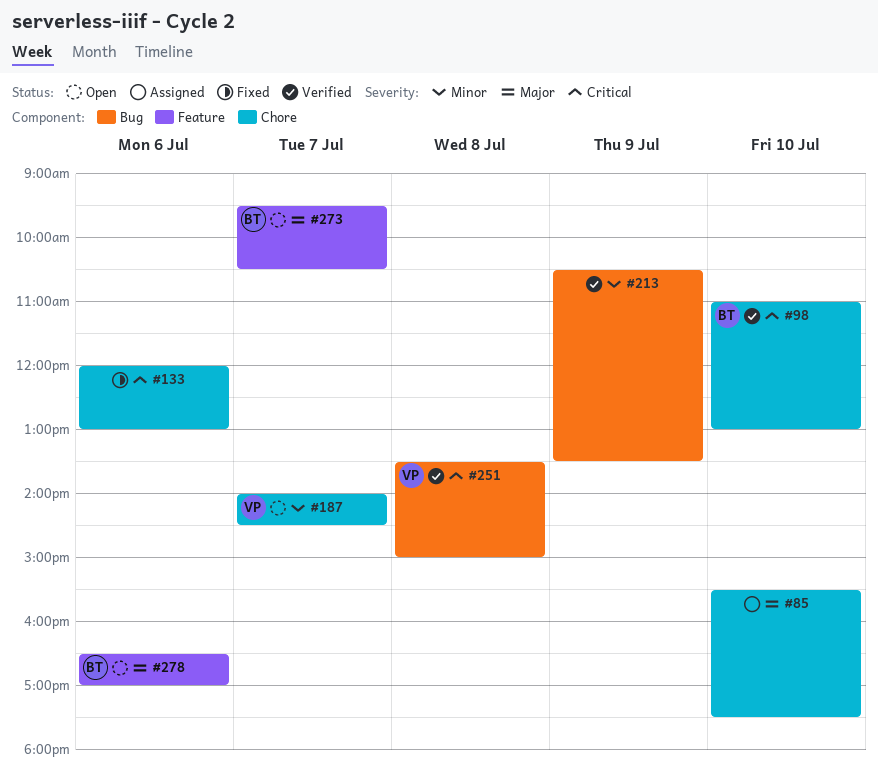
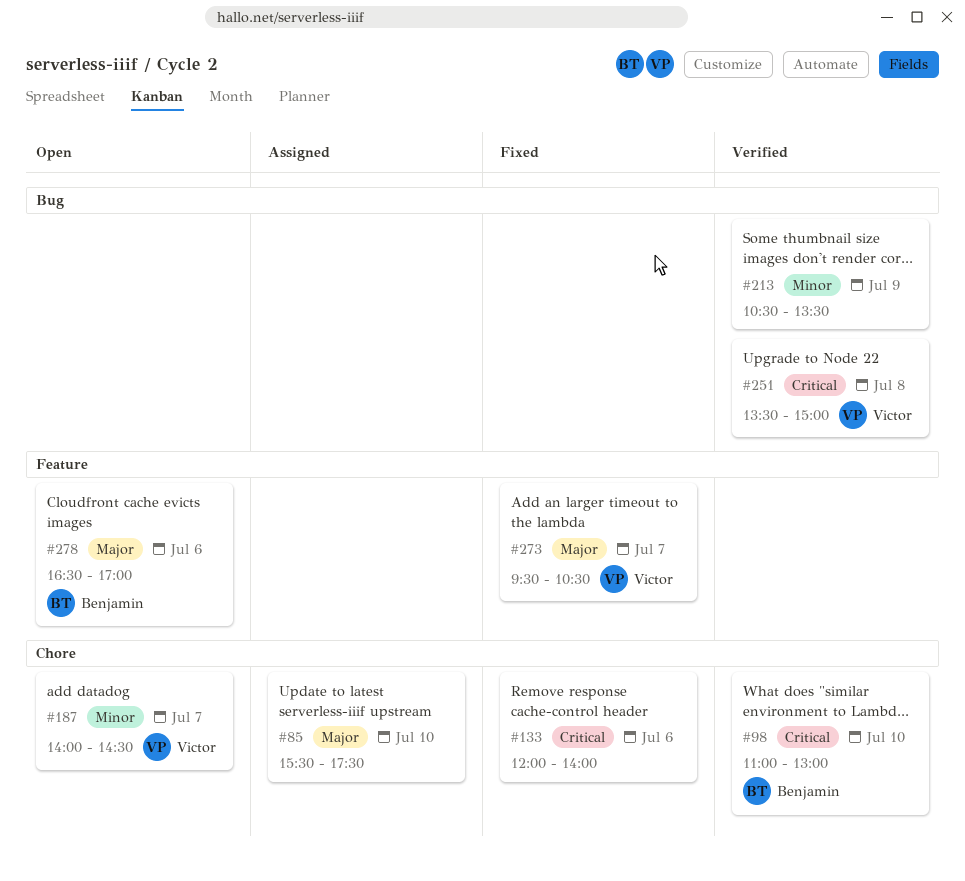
#133, ends: 13:00 -> 14:00
#273, status: Open -> Fixed
#273, owner: Benjamin -> Victor

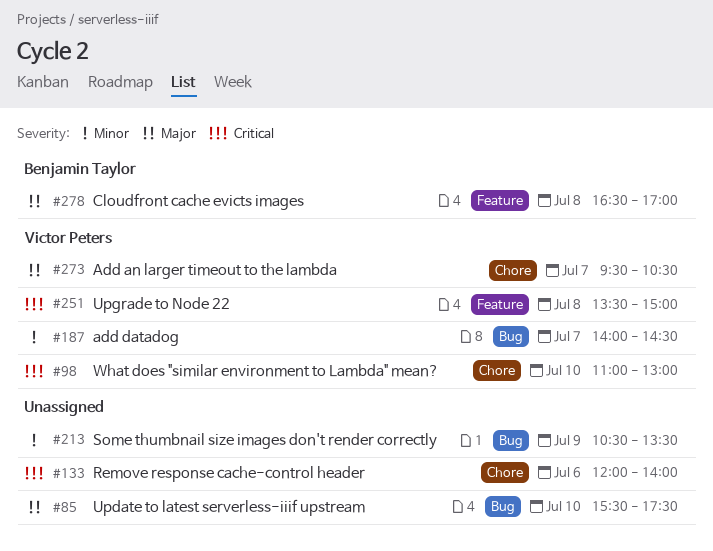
#85, label: Chore -> Bug
#98, owner: Benjamin Taylor -> Victor Peters
#187, label: Chore -> Bug
#251, label: Bug -> Feature
#273, label: Feature -> Chore
#278, day: Jul 6 -> Jul 8

